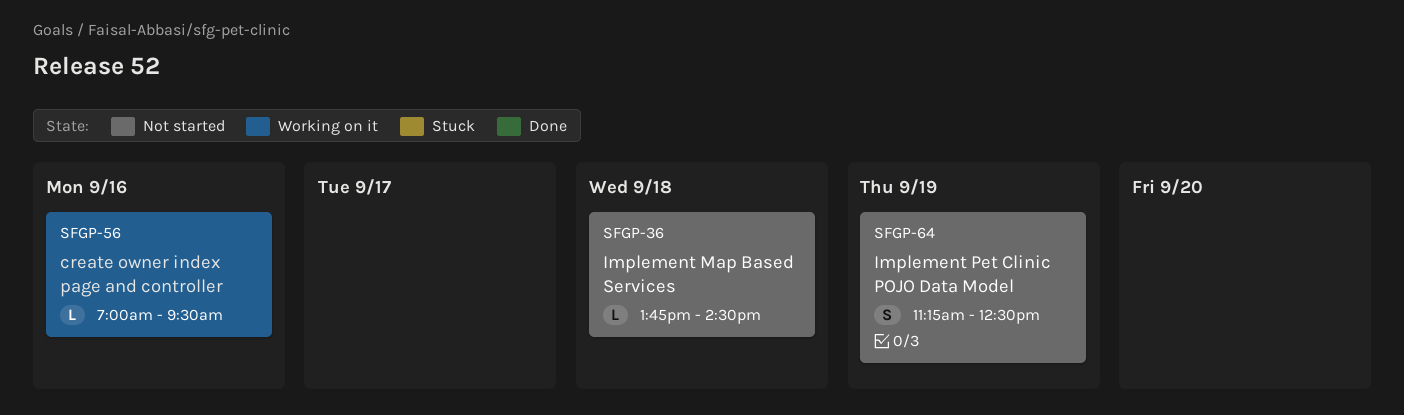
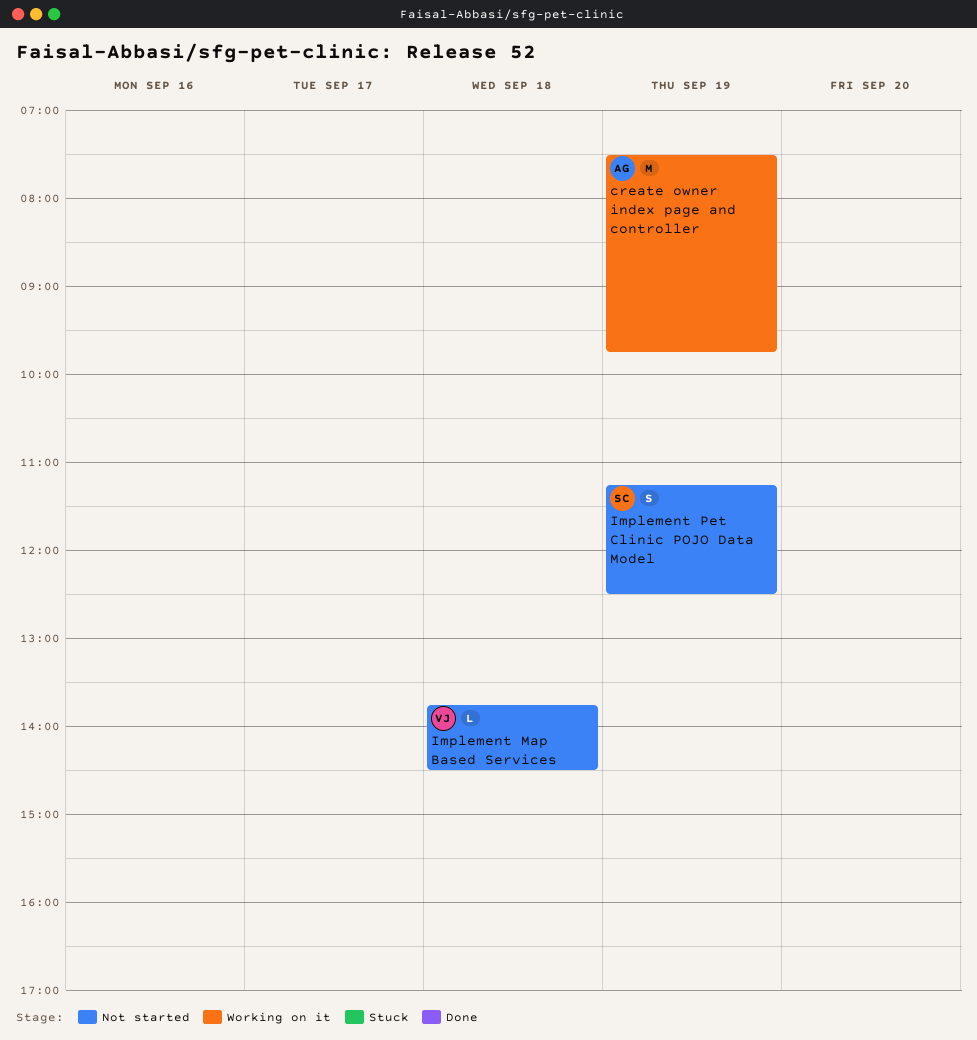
create owner index page and controller, estimate: L -> M
create owner index page and controller, day: Sep 16 -> Sep 19
create owner index page and controller, begins: 07:00 -> 07:30
create owner index page and controller, ends: 09:30 -> 09:45

